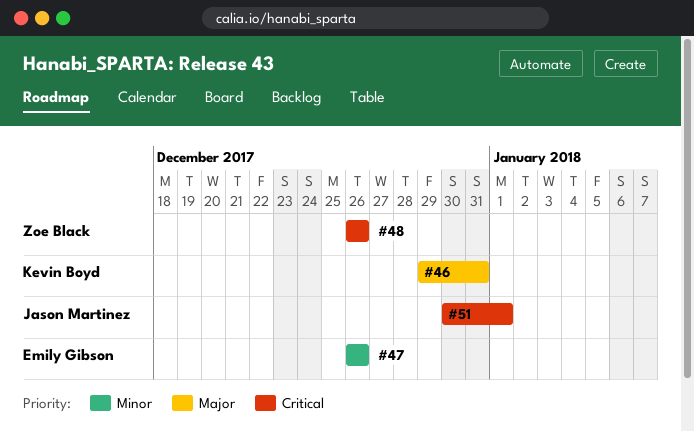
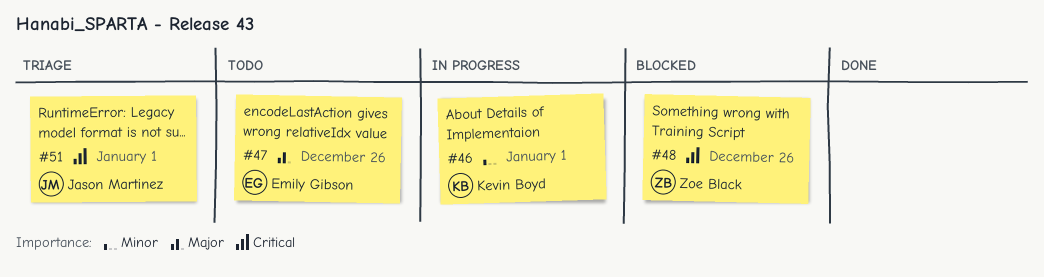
#46, priority: Major -> Minor
#46, due: Dec 31 -> Jan 1
#47, priority: Minor -> Major

